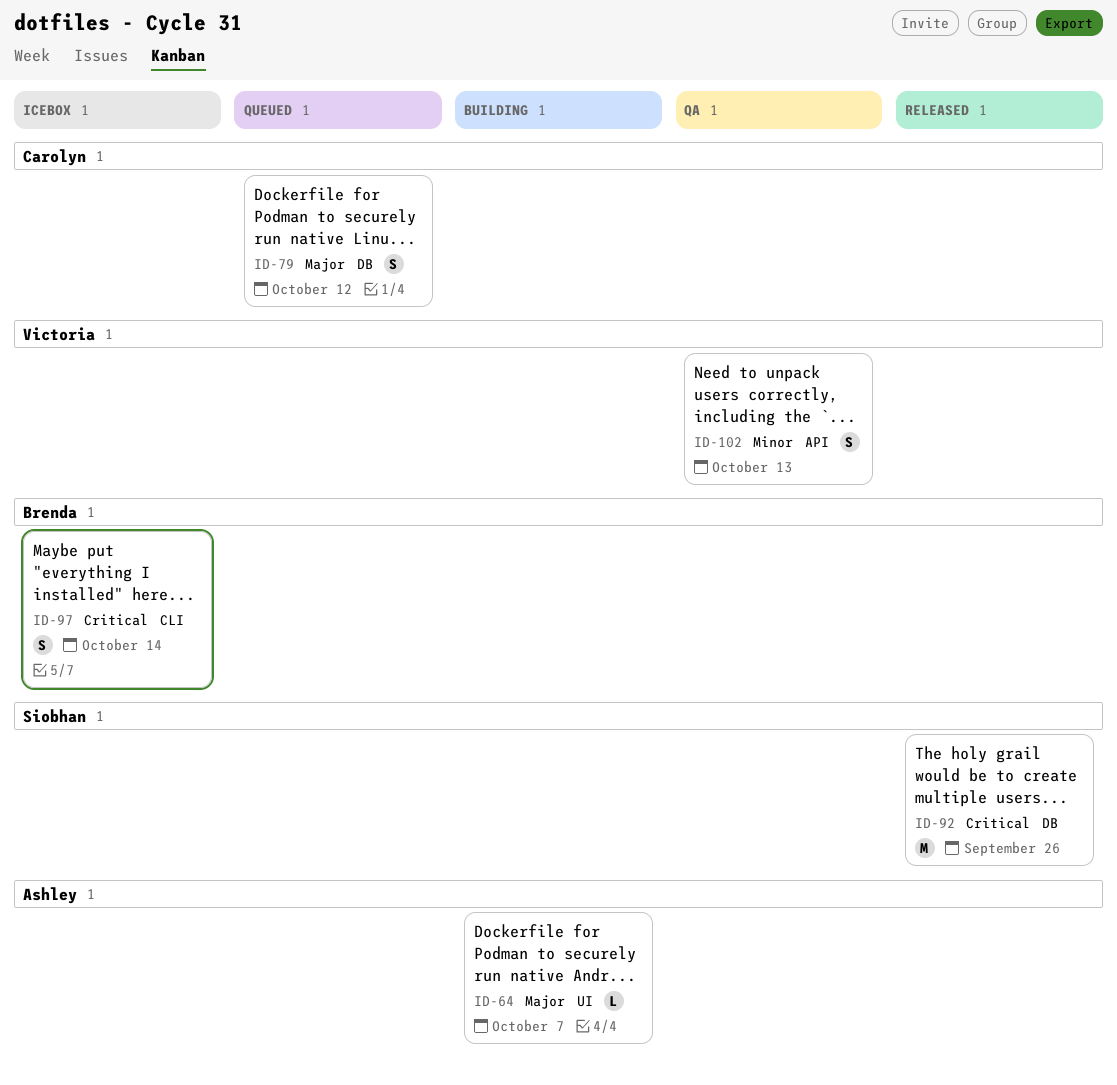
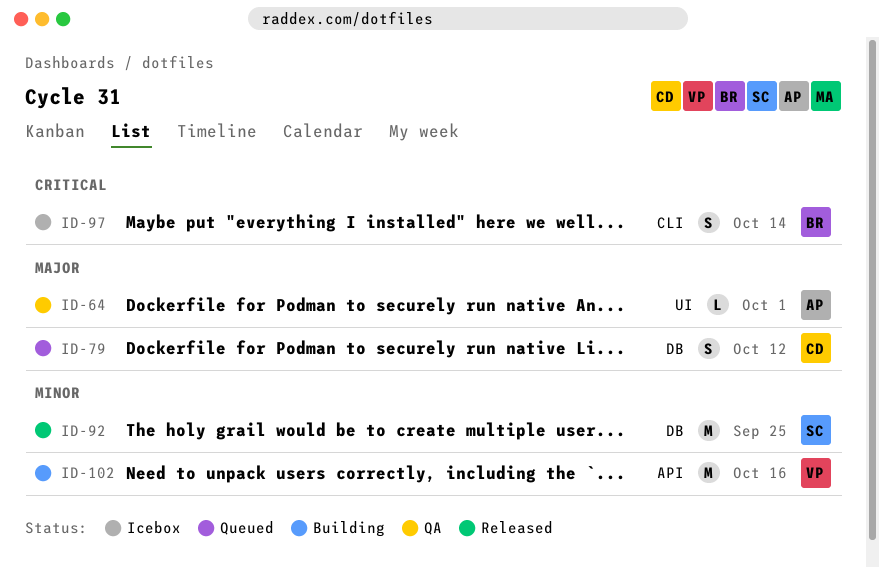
ID-64, status: Building -> QA
ID-64, due: Oct 7 -> Oct 1
ID-92, priority: Critical -> Minor
ID-92, due: Sep 26 -> Sep 25
ID-102, status: QA -> Building
ID-102, estimate: S -> M
ID-102, due: Oct 13 -> Oct 16

